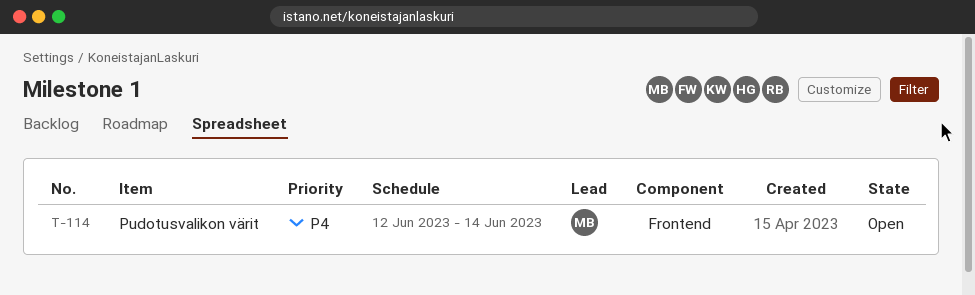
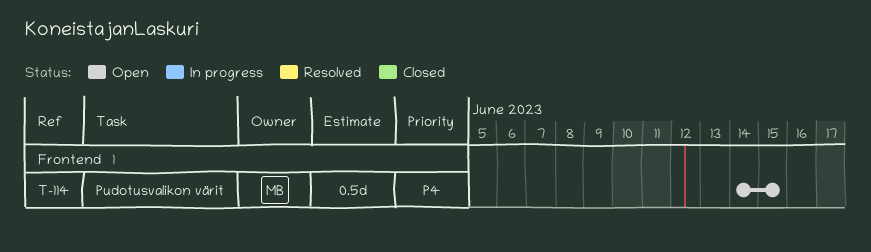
T-114, start: Jun 12 -> Jun 14
T-114, due: Jun 14 -> Jun 15

